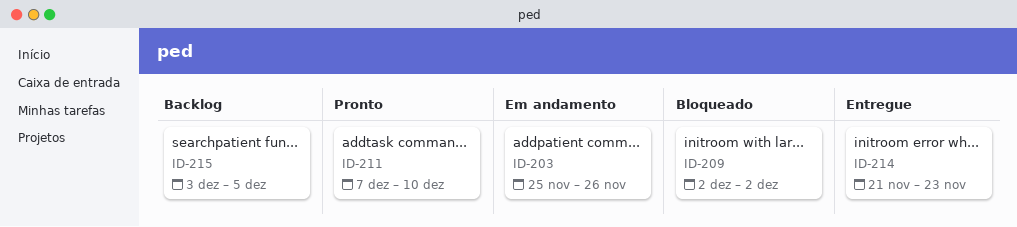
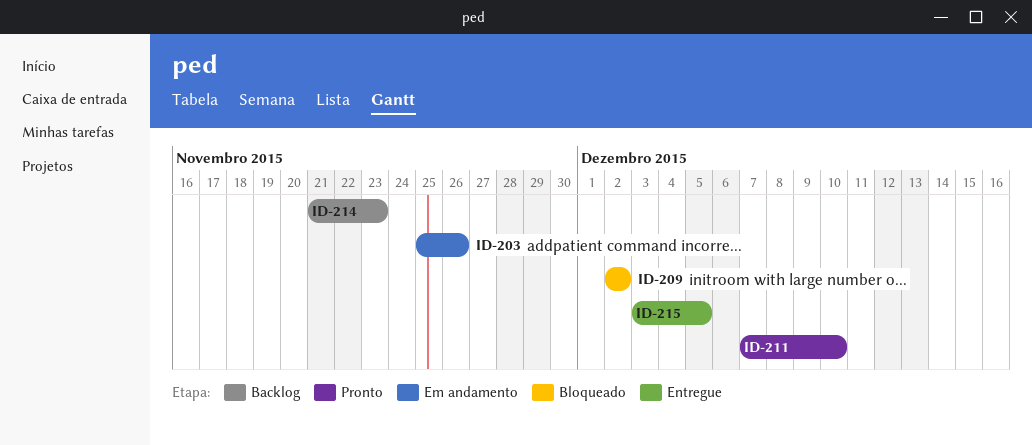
ID-214, status: Entregue -> Backlog
ID-215, status: Backlog -> Entregue

